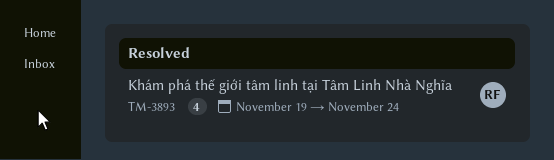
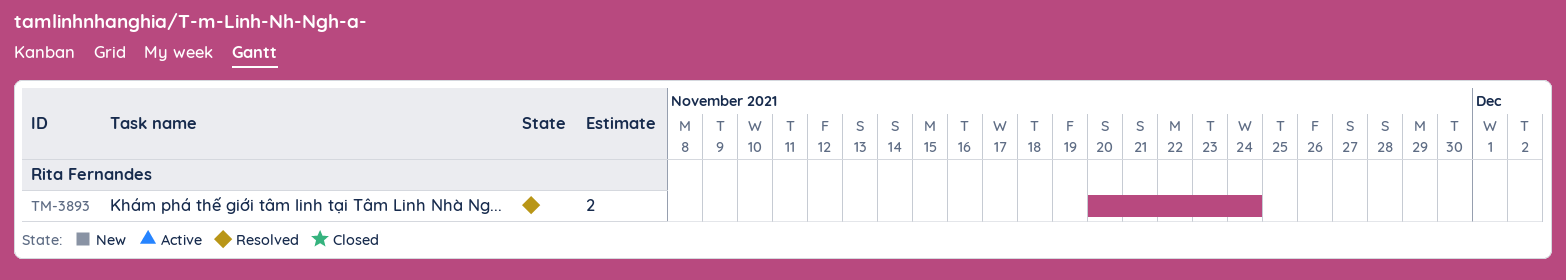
TM-3893, estimate: 4 -> 2
TM-3893, start: Nov 19 -> Nov 20

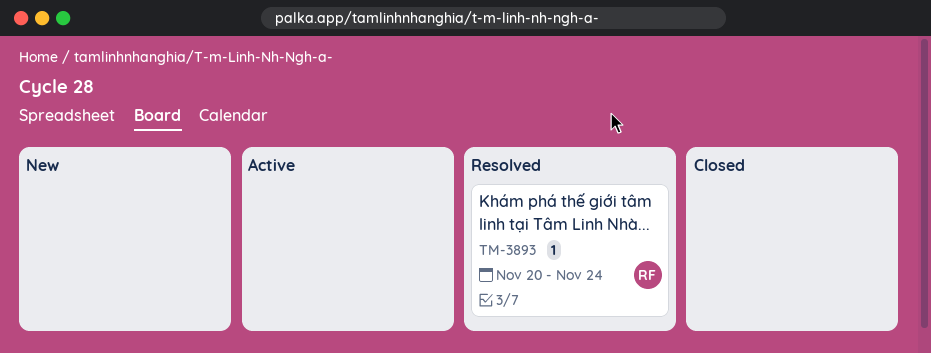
TM-3893, estimate: 2 -> 1

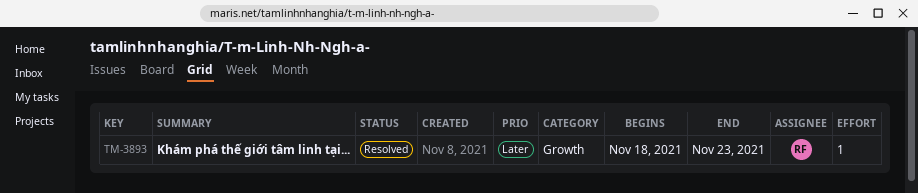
TM-3893, start: Nov 20 -> Nov 18
TM-3893, due: Nov 24 -> Nov 23

